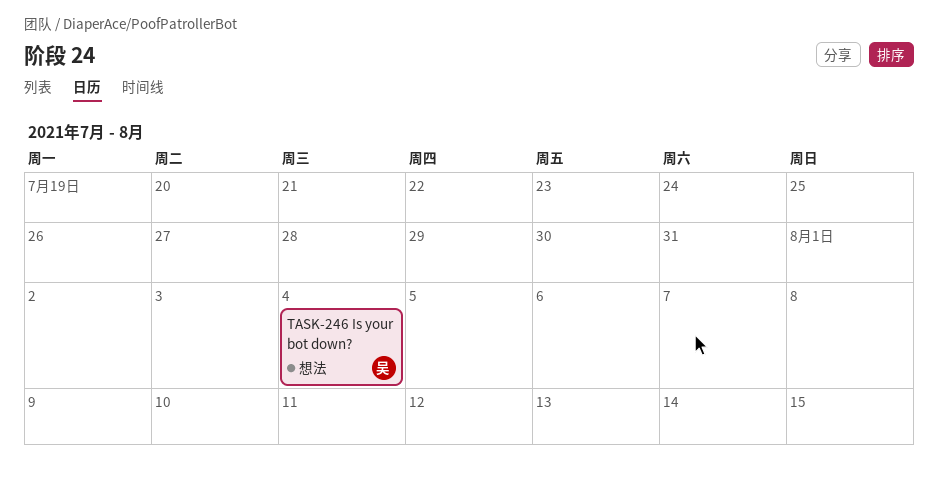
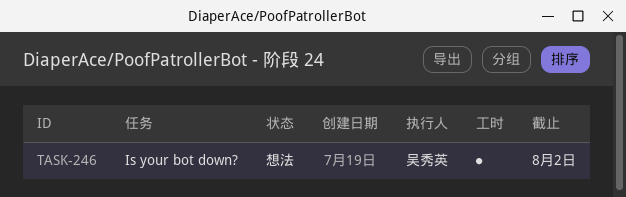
TASK-246, due: Aug 4 -> Aug 2

